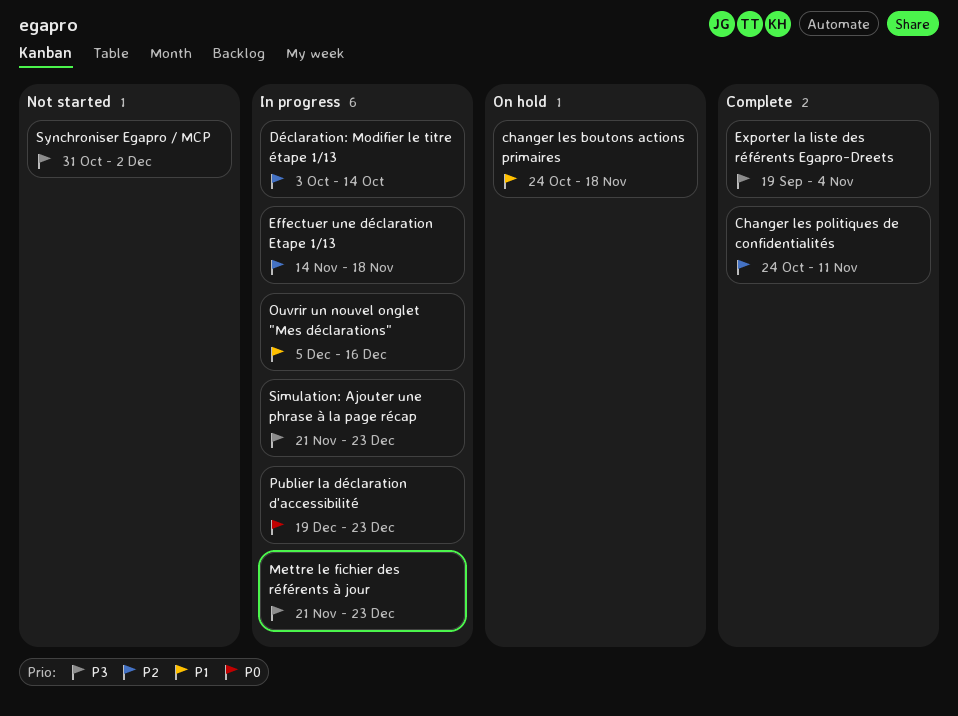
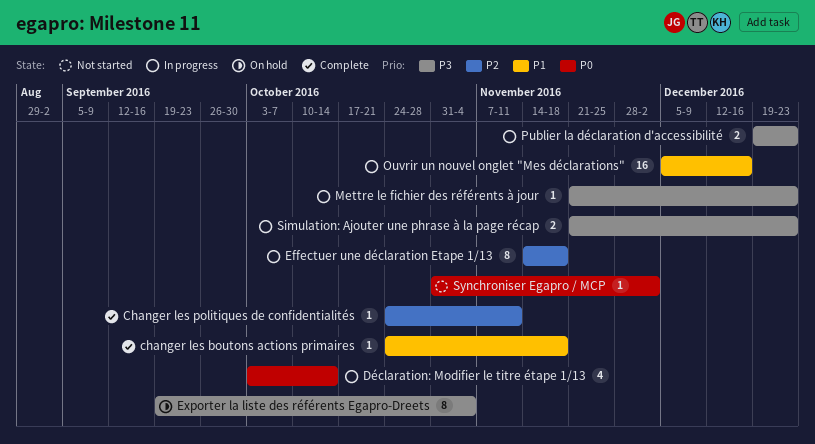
changer les boutons actions primaires, status: On hold -> Complete
Déclaration: Modifier le titre étape 1/13, priority: P2 -> P0
Exporter la liste des référents Egapro-Dreets, status: Complete -> On hold
Publier la déclaration d'accessibilité, priority: P0 -> P3
Synchroniser Egapro / MCP, priority: P3 -> P0

